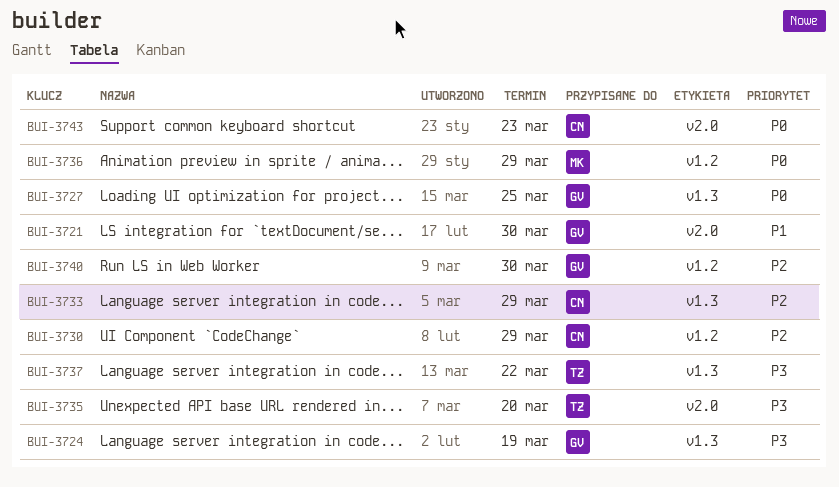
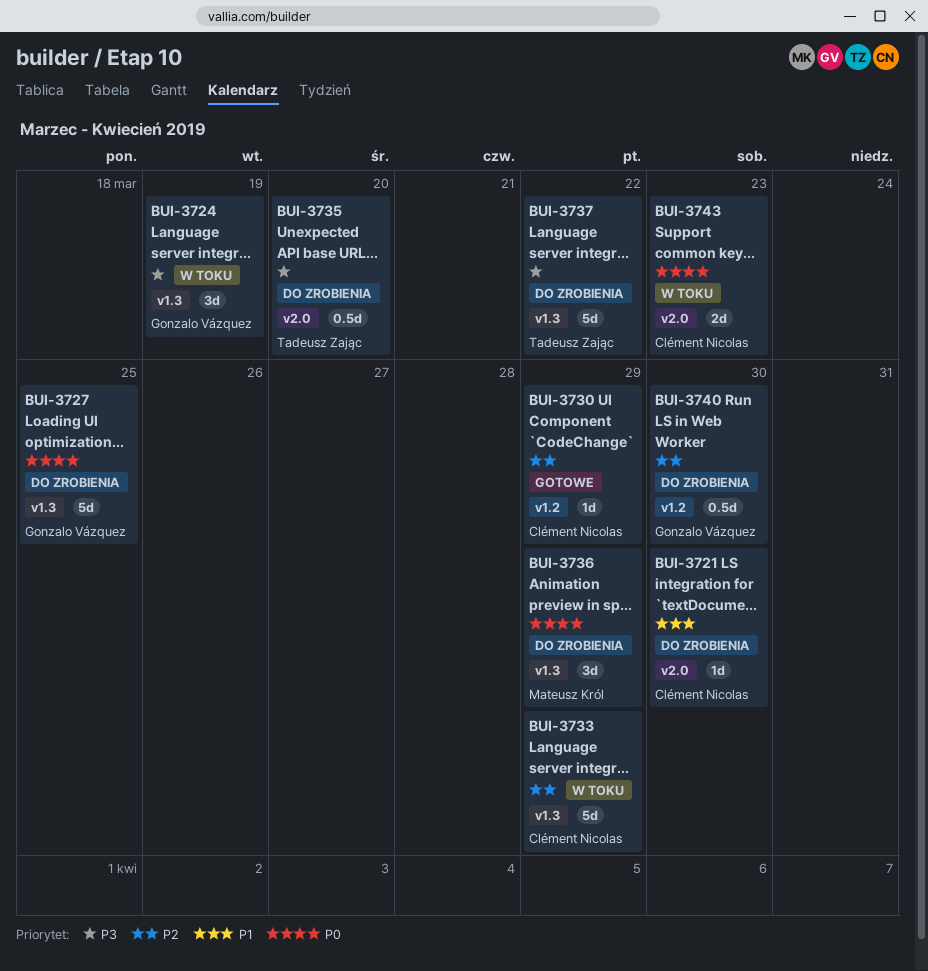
BUI-3721, owner: Gonzalo Vázquez -> Clément Nicolas
BUI-3736, label: v1.2 -> v1.3

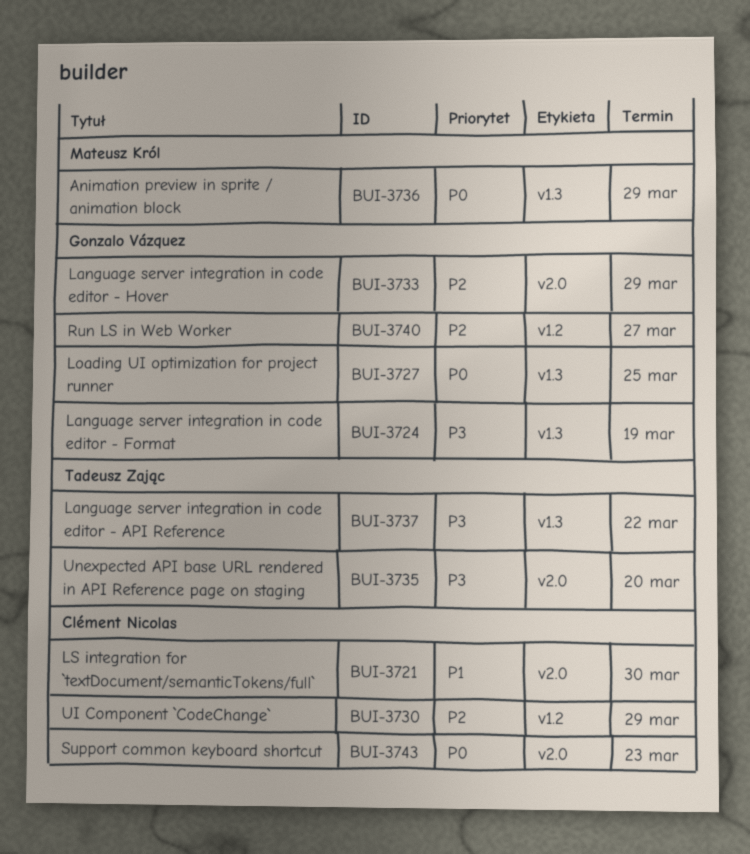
BUI-3733, owner: Clément Nicolas -> Gonzalo Vázquez
BUI-3733, label: v1.3 -> v2.0
BUI-3740, due: Mar 30 -> Mar 27

